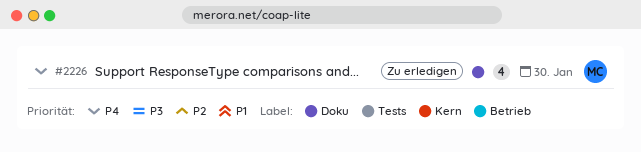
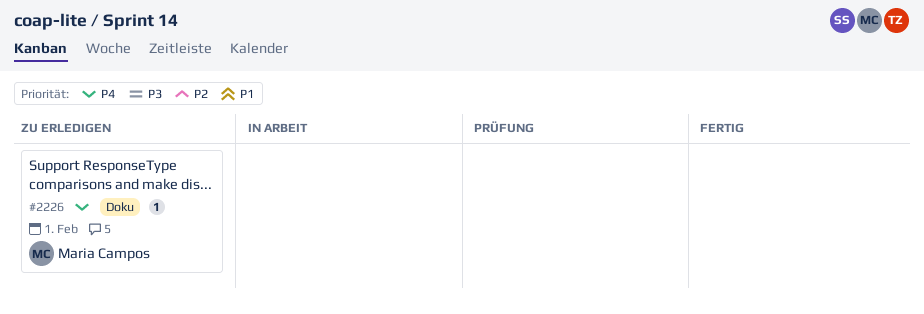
#2226, estimate: 4 -> 1
#2226, due: Jan 30 -> Feb 1

